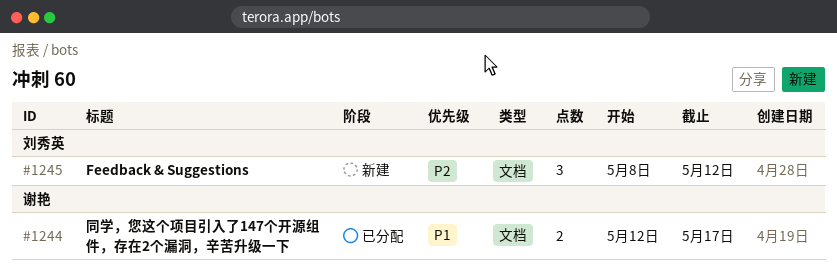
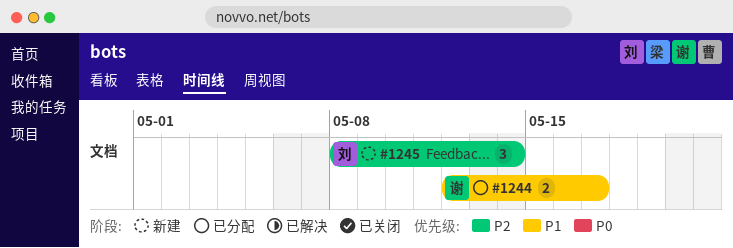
#1245, due: May 12 -> May 14

